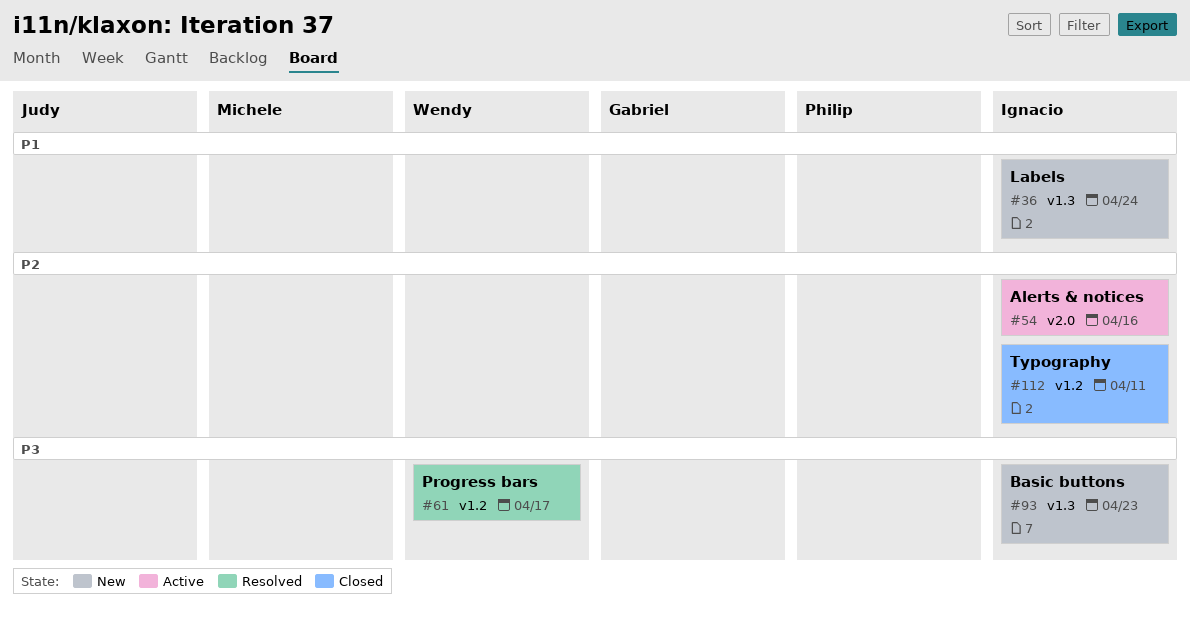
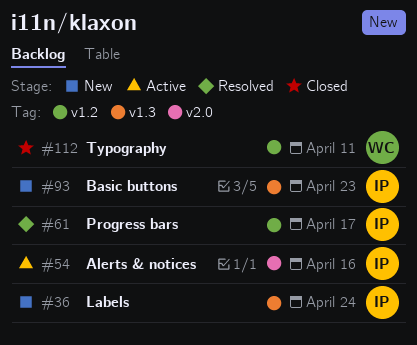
#61, owner: Wendy -> Ignacio
#112, owner: Ignacio -> Wendy

